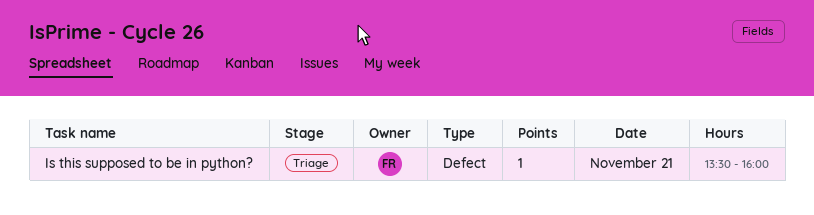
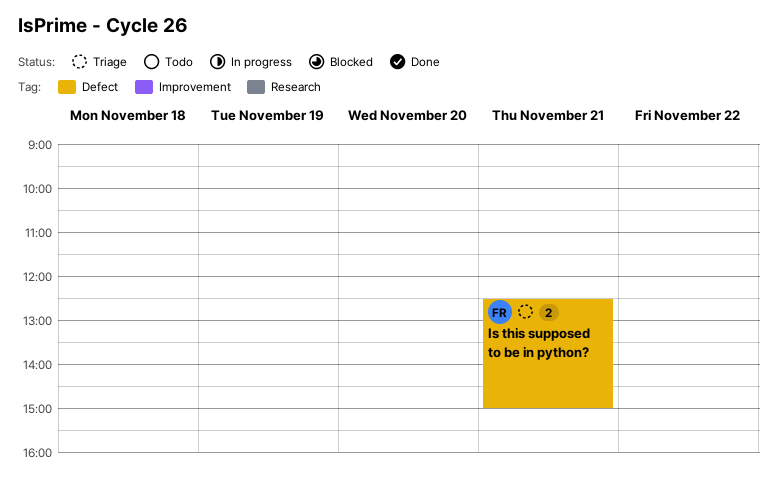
Is this supposed to be in python?, estimate: 1 -> 2
Is this supposed to be in python?, begins: 13:30 -> 12:30
Is this supposed to be in python?, ends: 16:00 -> 15:00

